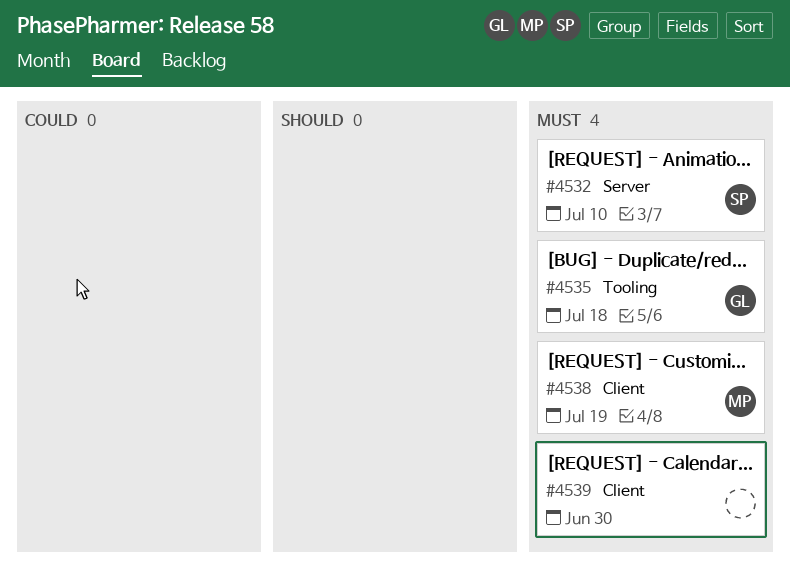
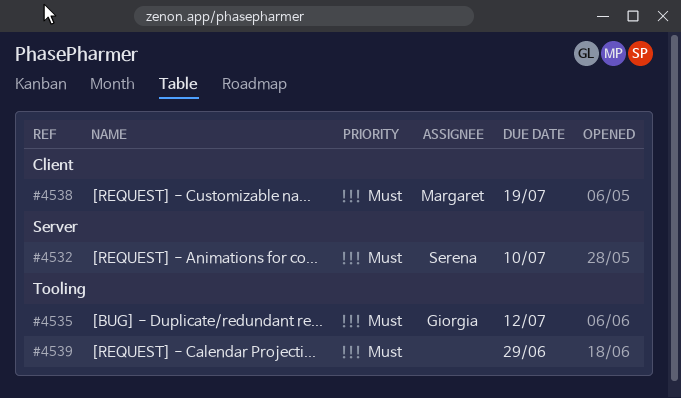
#4535, due: Jul 18 -> Jul 12
#4539, label: Client -> Tooling
#4539, due: Jun 30 -> Jun 29

